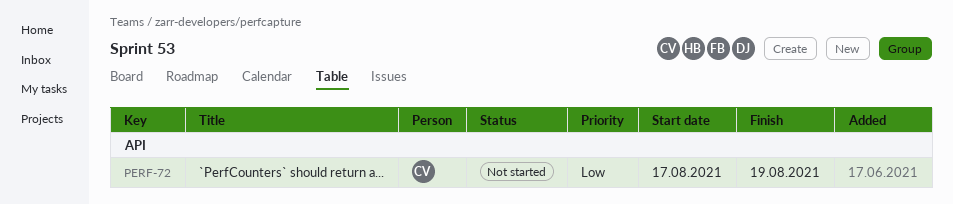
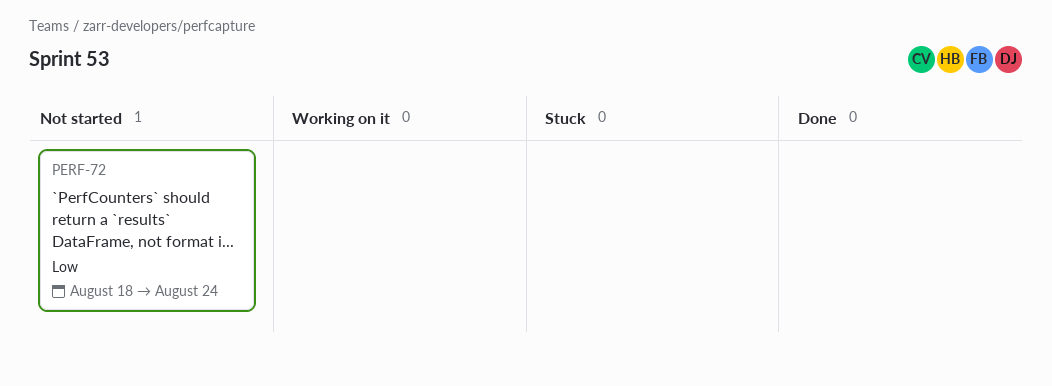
PERF-72, start: Aug 17 -> Aug 18
PERF-72, due: Aug 19 -> Aug 24

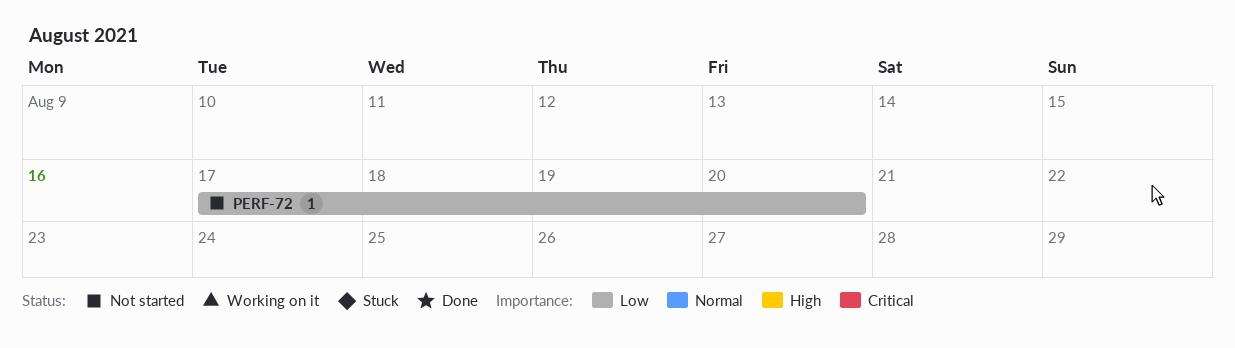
PERF-72, start: Aug 18 -> Aug 17
PERF-72, due: Aug 24 -> Aug 20

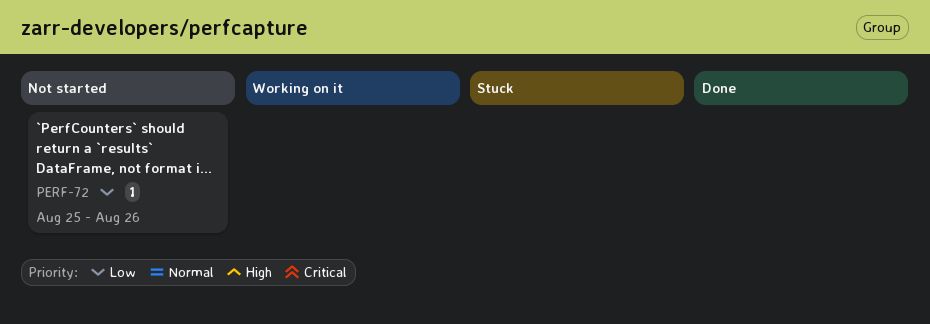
PERF-72, start: Aug 17 -> Aug 25
PERF-72, due: Aug 20 -> Aug 26

